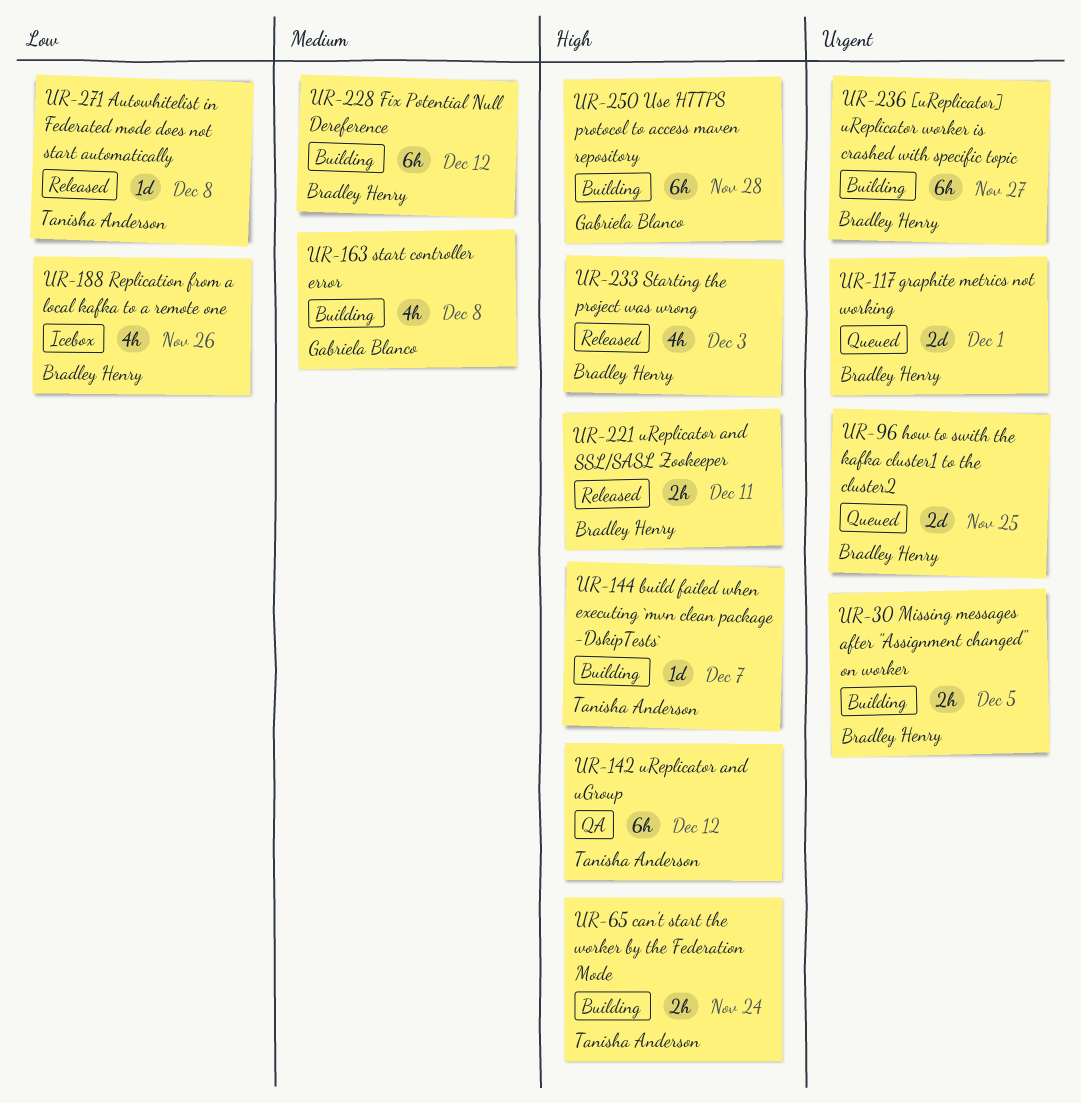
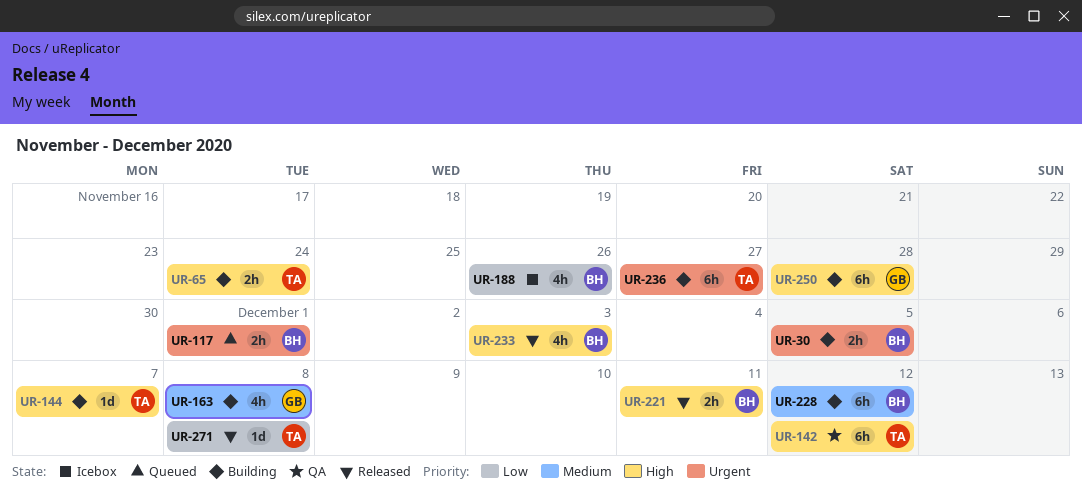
UR-96: present -> none
UR-117, estimate: 2d -> 2h
UR-236, owner: Bradley Henry -> Tanisha Anderson

